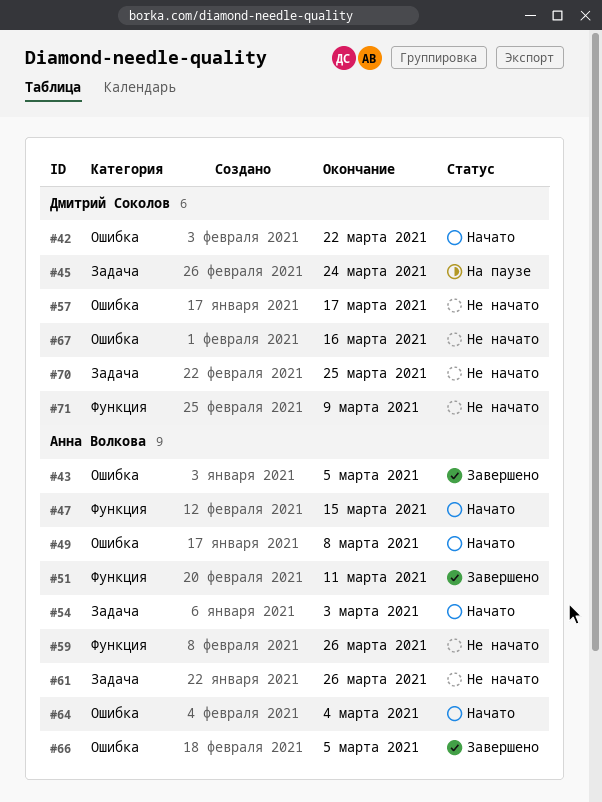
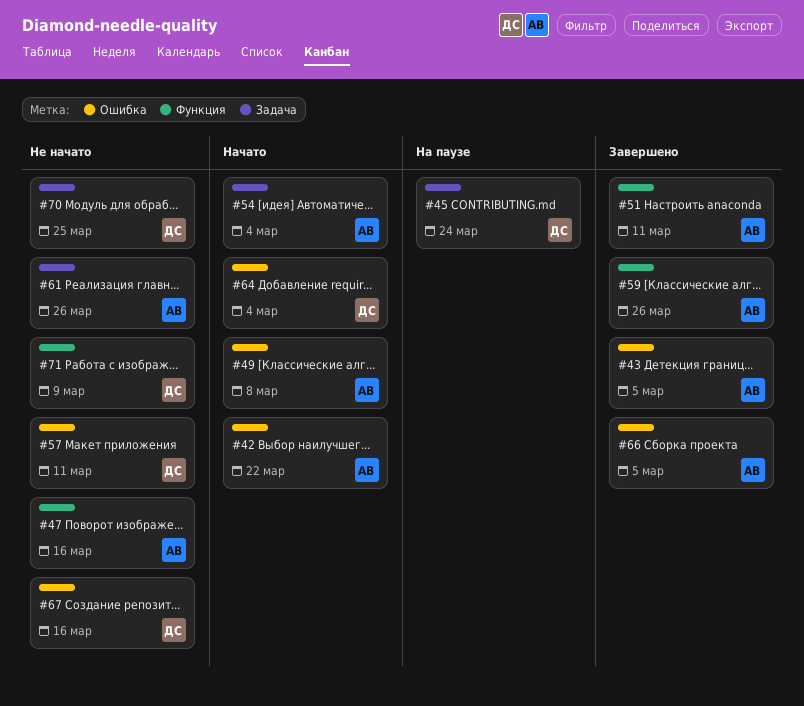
#42, owner: Дмитрий Соколов -> Анна Волкова
#47, status: Начато -> Не начато
#47, due: Mar 15 -> Mar 16
#54, due: Mar 3 -> Mar 4
#57, due: Mar 17 -> Mar 11
#59, status: Не начато -> Завершено
#64, owner: Анна Волкова -> Дмитрий Соколов

